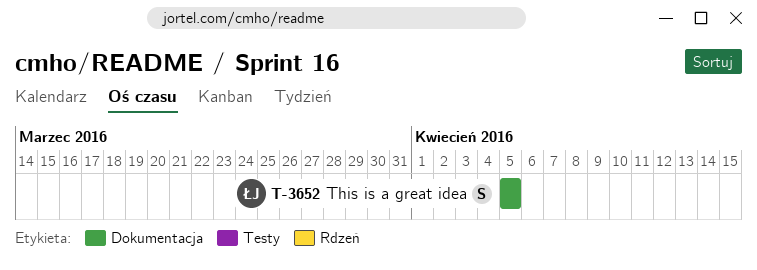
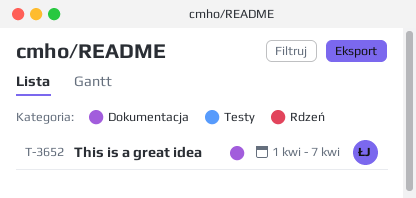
T-3652, start: Apr 5 -> Apr 1
T-3652, due: Apr 5 -> Apr 7

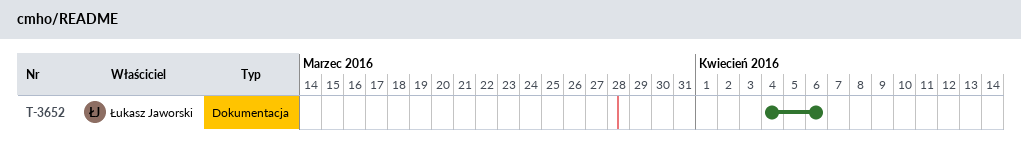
T-3652, start: Apr 1 -> Apr 4
T-3652, due: Apr 7 -> Apr 6

